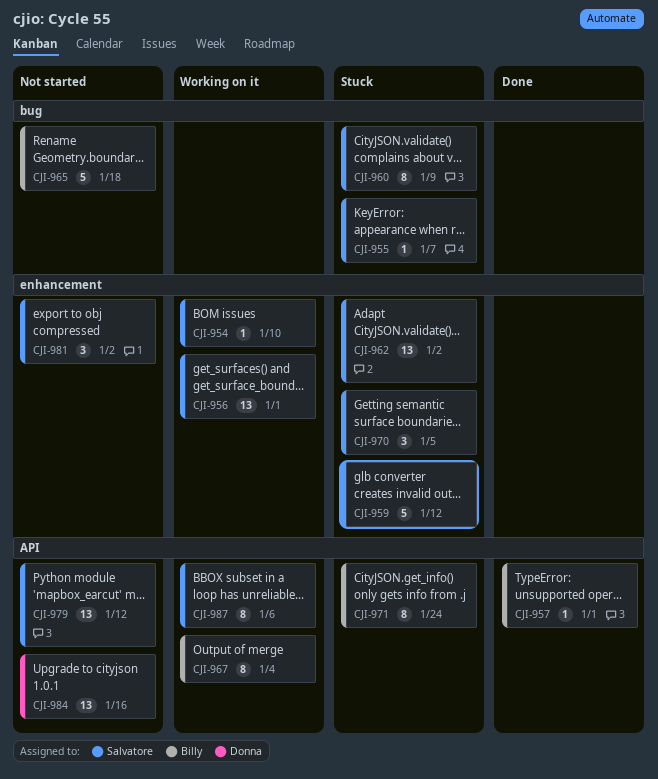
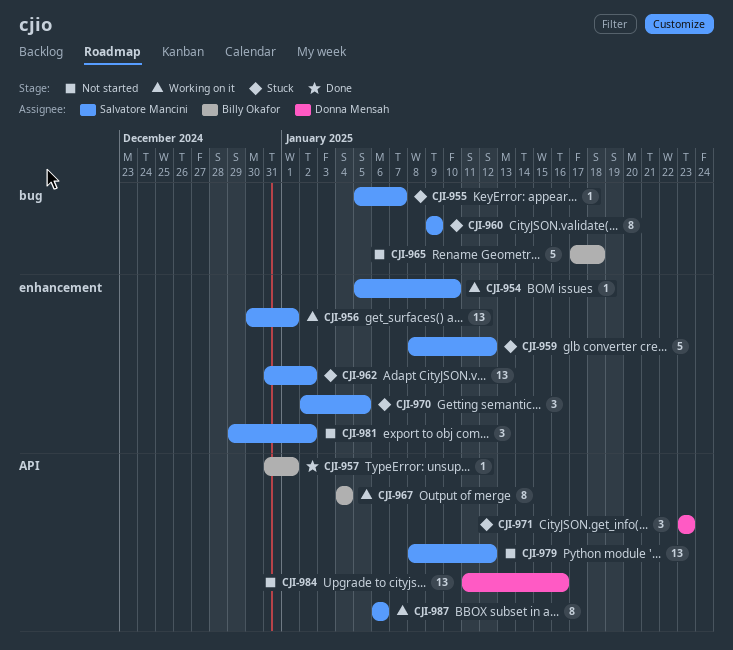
CJI-971, owner: Billy Okafor -> Donna Mensah
CJI-971, estimate: 8 -> 3
CJI-971, due: Jan 24 -> Jan 23

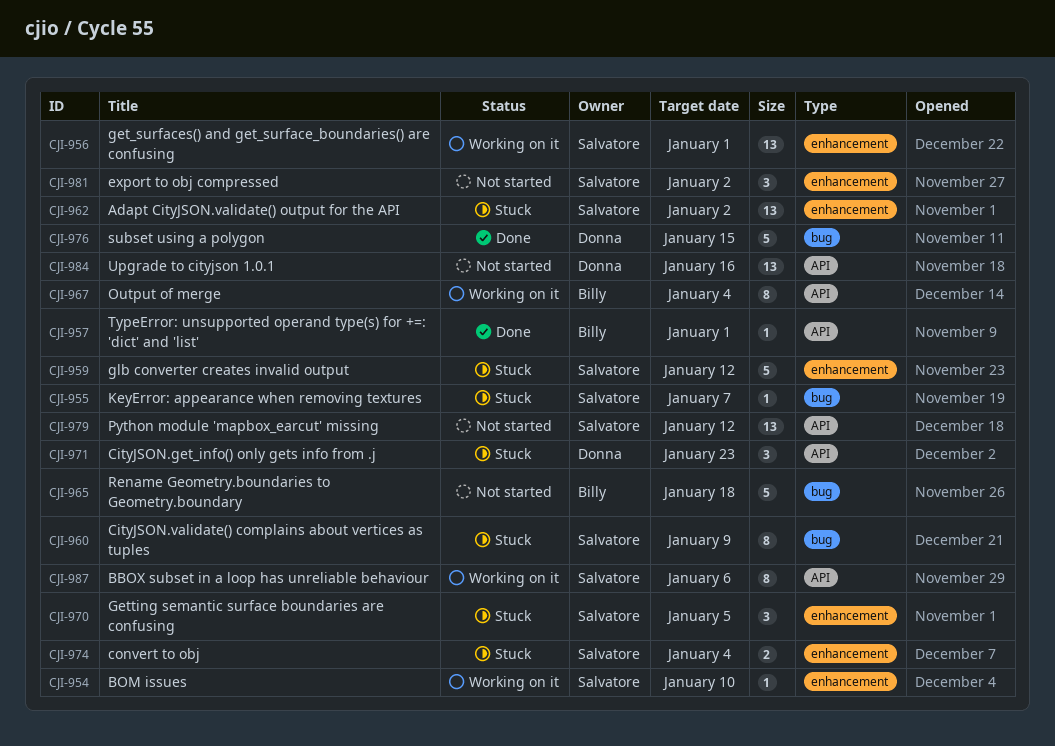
CJI-974: none -> present
CJI-976: none -> present

